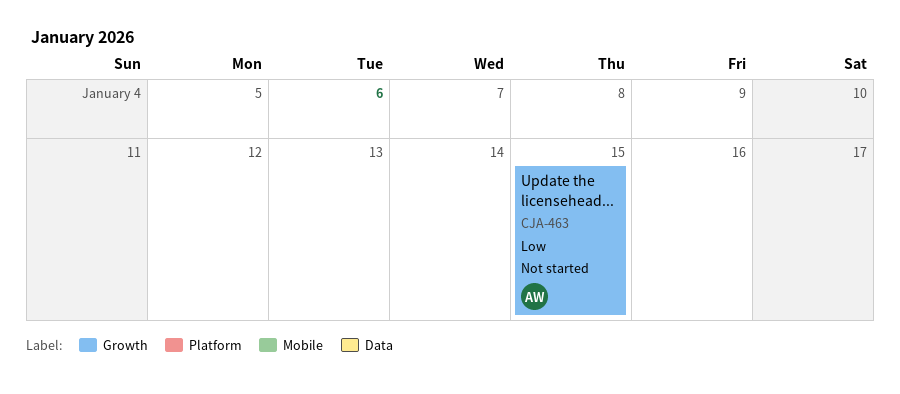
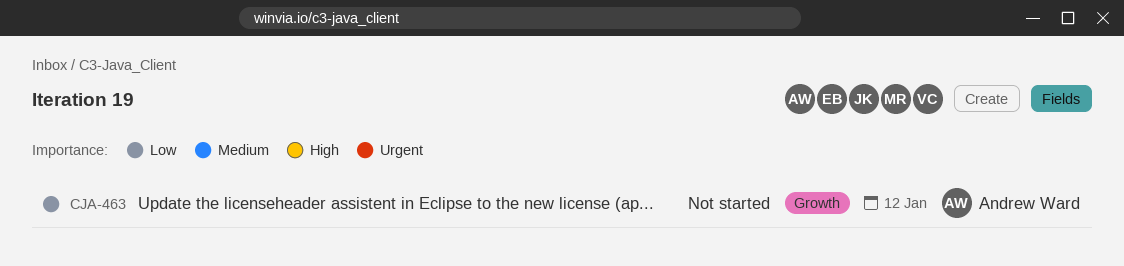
CJA-463, due: Jan 15 -> Jan 12

